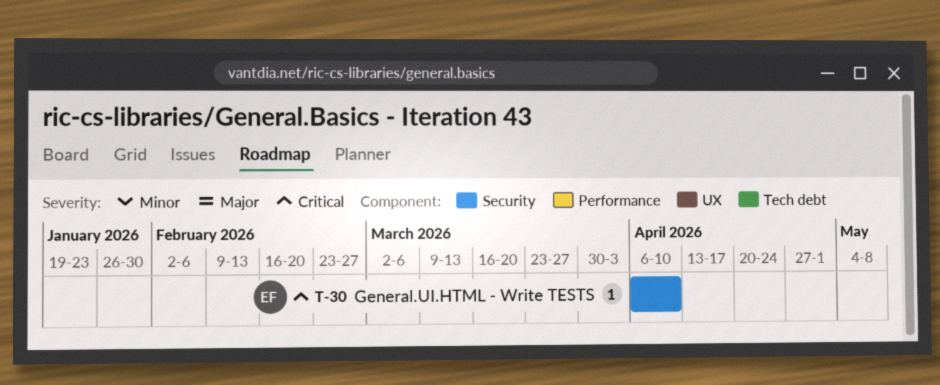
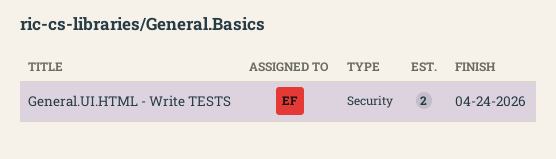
General.UI.HTML - Write TESTS, estimate: 1 -> 2
General.UI.HTML - Write TESTS, due: Apr 10 -> Apr 24

